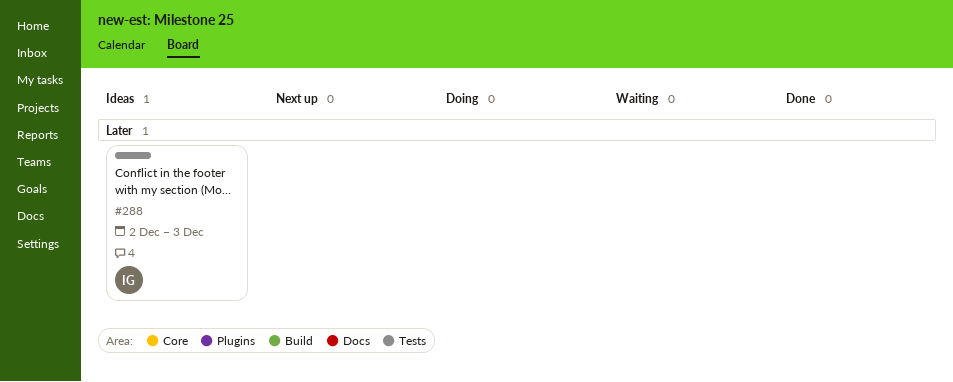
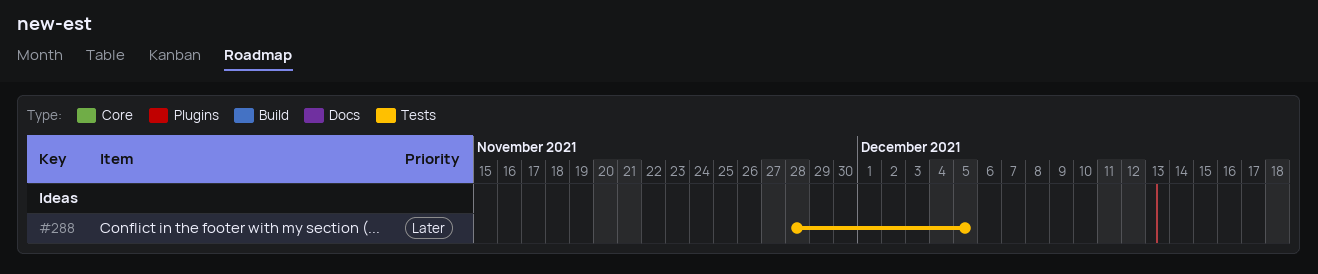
#288, start: Dec 2 -> Nov 28
#288, due: Dec 3 -> Dec 5

